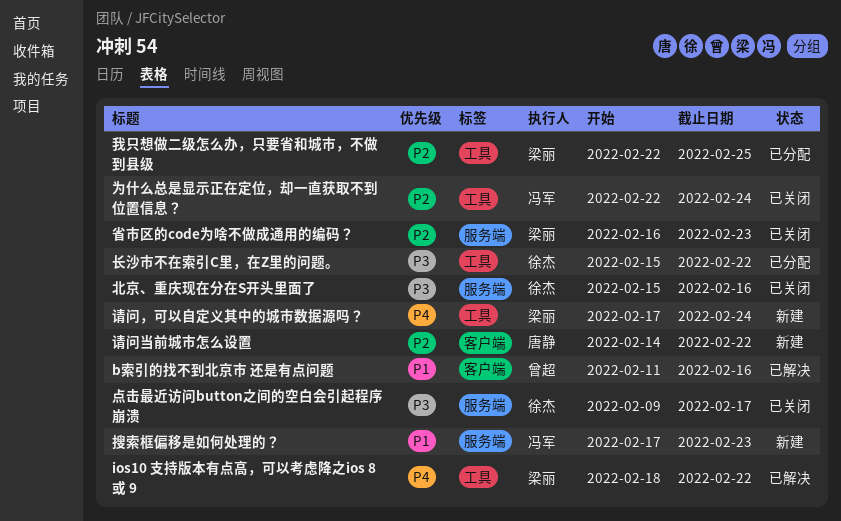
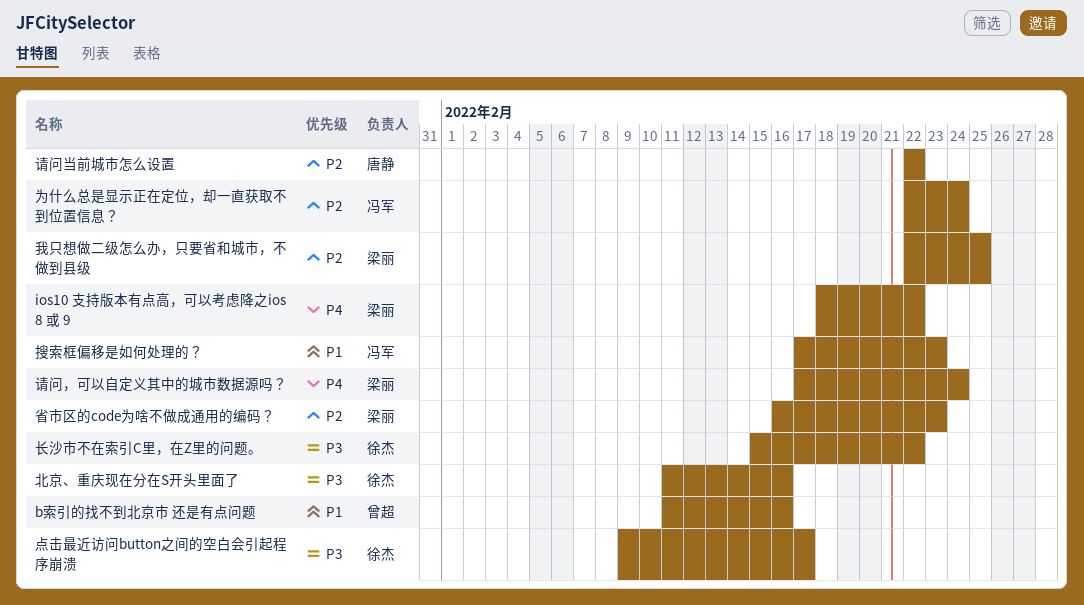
北京、重庆现在分在S开头里面了, start: Feb 15 -> Feb 11
请问当前城市怎么设置, start: Feb 14 -> Feb 22

